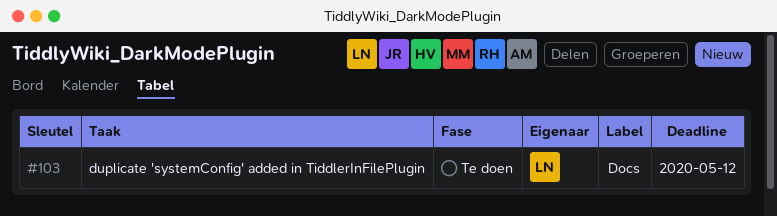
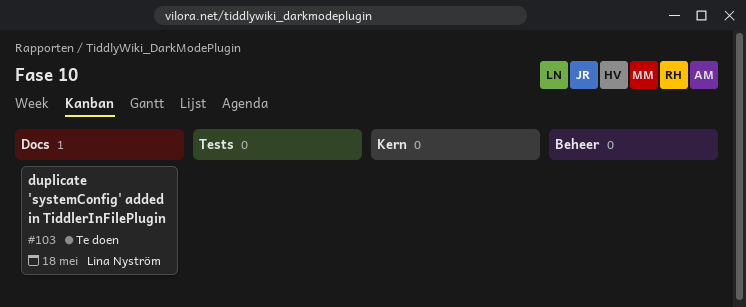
#103, due: May 12 -> May 18

